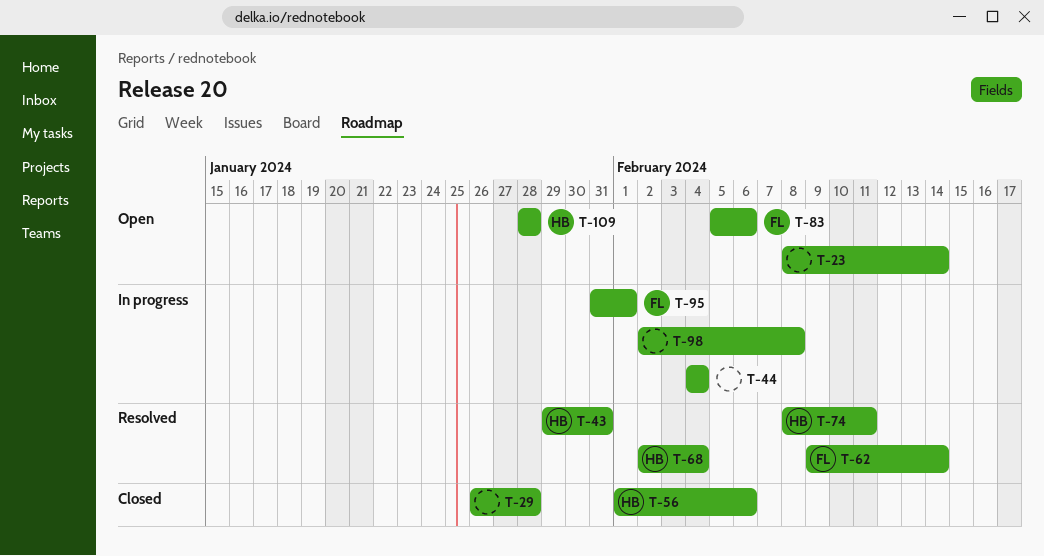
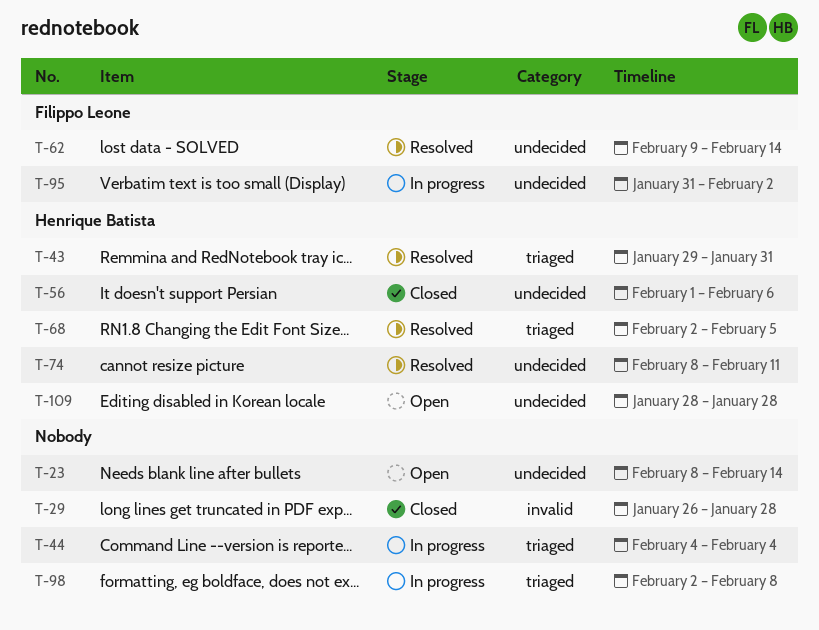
T-68, due: Feb 4 -> Feb 5
T-83: present -> none
T-95, due: Feb 1 -> Feb 2

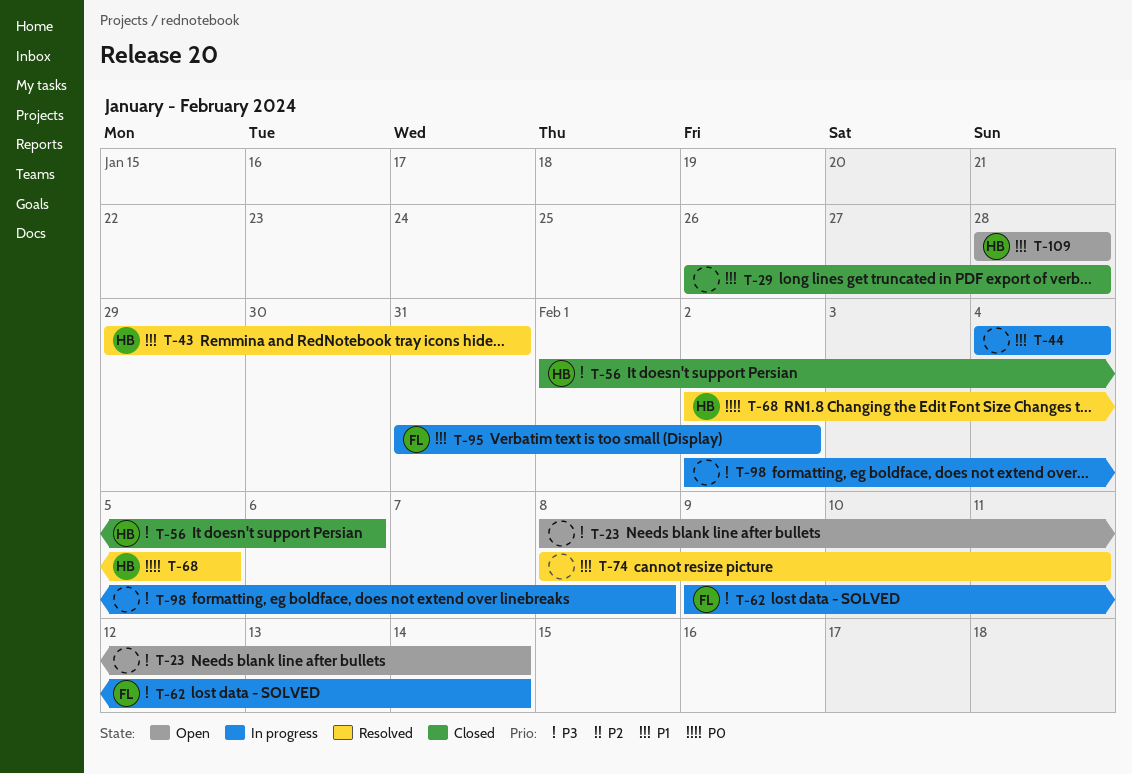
T-62, status: Resolved -> In progress
T-74, owner: Henrique Batista -> none

